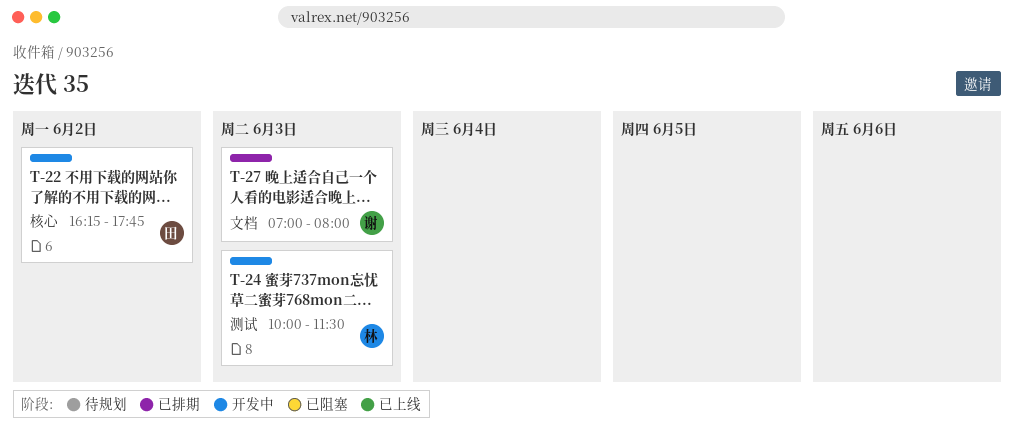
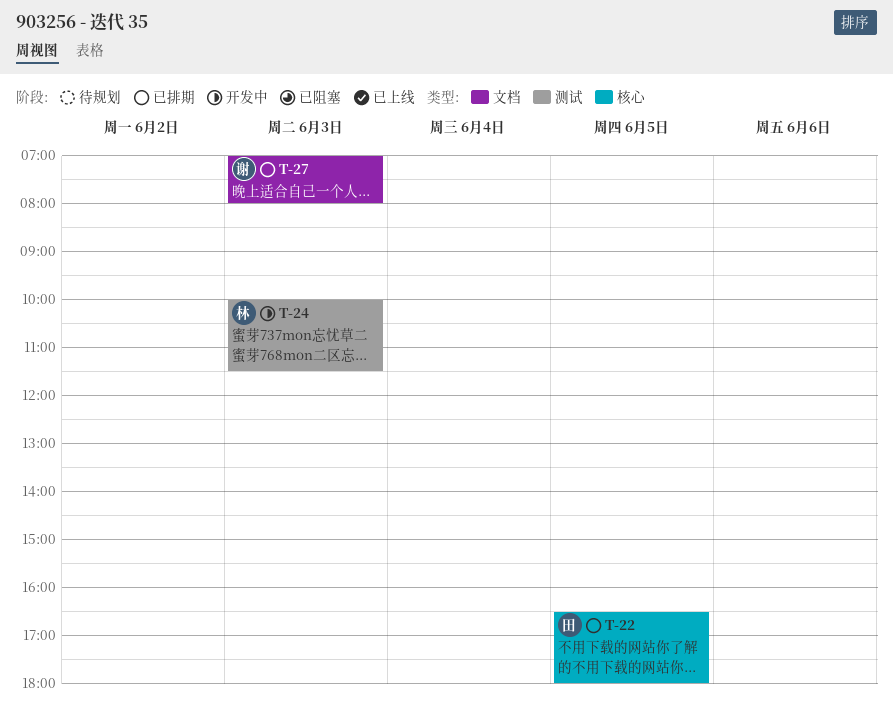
T-22, status: 开发中 -> 已排期
T-22, day: Jun 2 -> Jun 5
T-22, begins: 16:15 -> 16:30
T-22, ends: 17:45 -> 18:00

